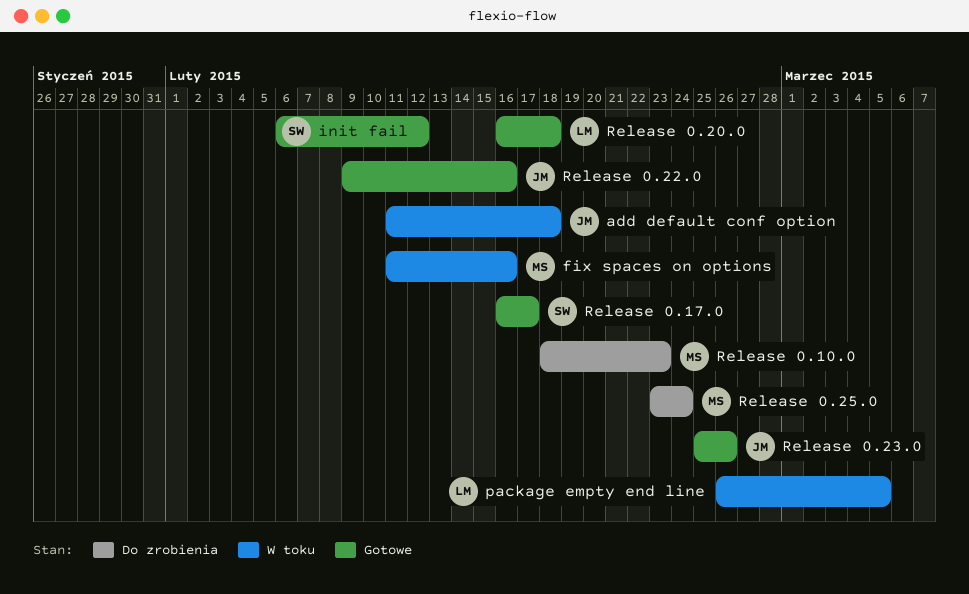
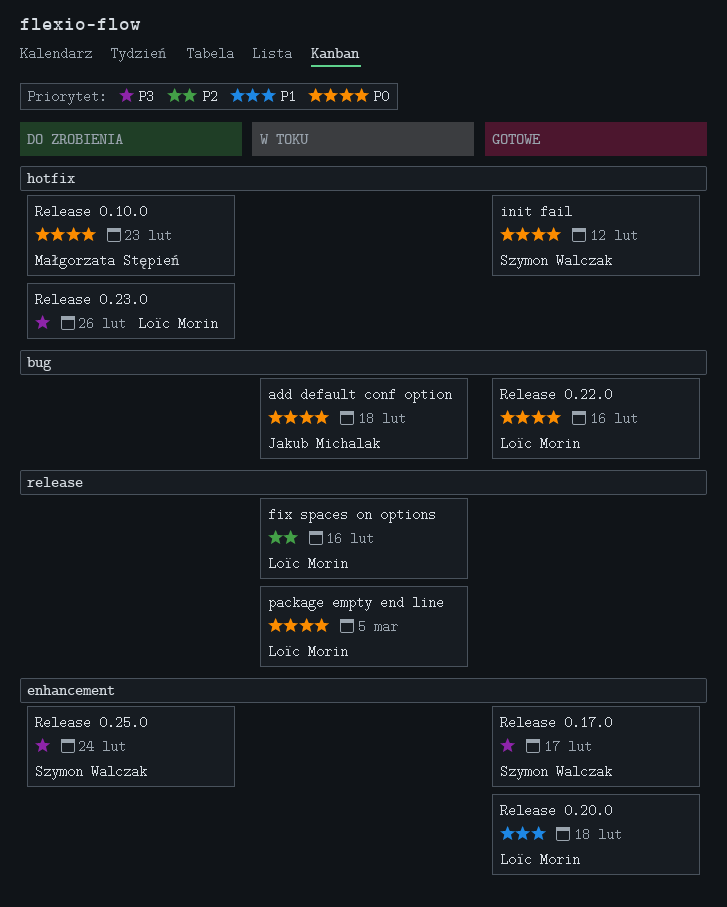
fix spaces on options, owner: Małgorzata Stępień -> Loïc Morin
Release 0.22.0, owner: Jakub Michalak -> Loïc Morin
Release 0.23.0, status: Gotowe -> Do zrobienia
Release 0.23.0, owner: Jakub Michalak -> Loïc Morin
Release 0.25.0, owner: Małgorzata Stępień -> Szymon Walczak

